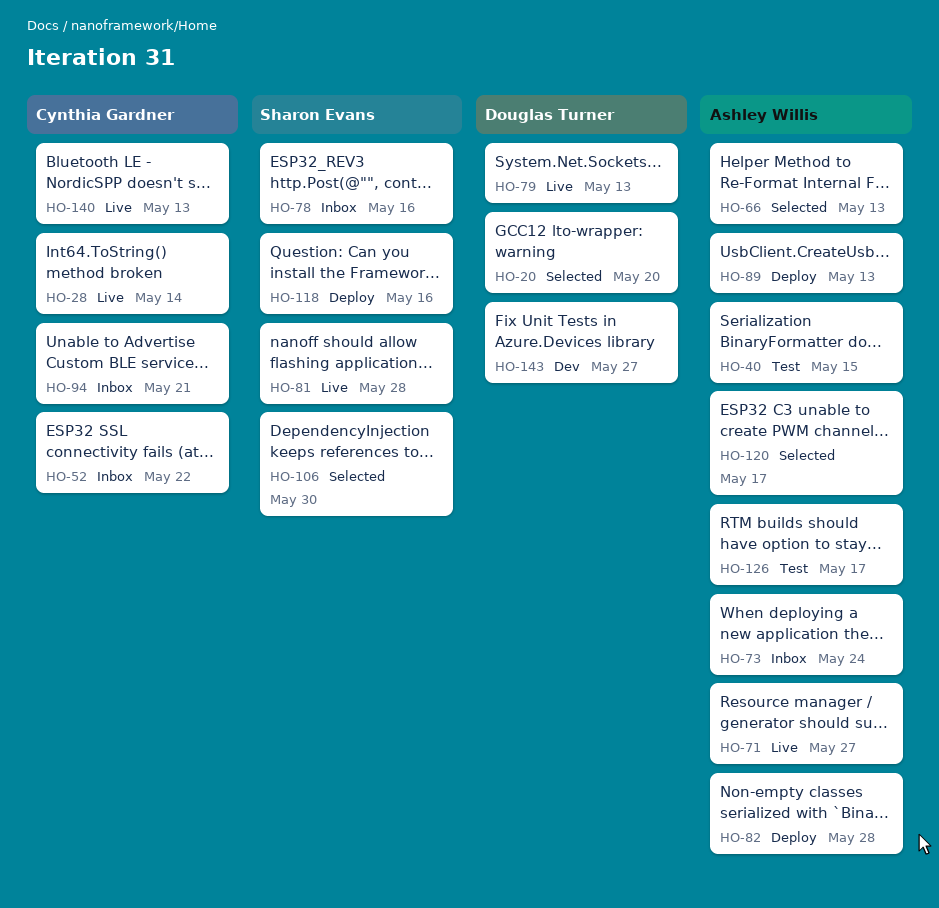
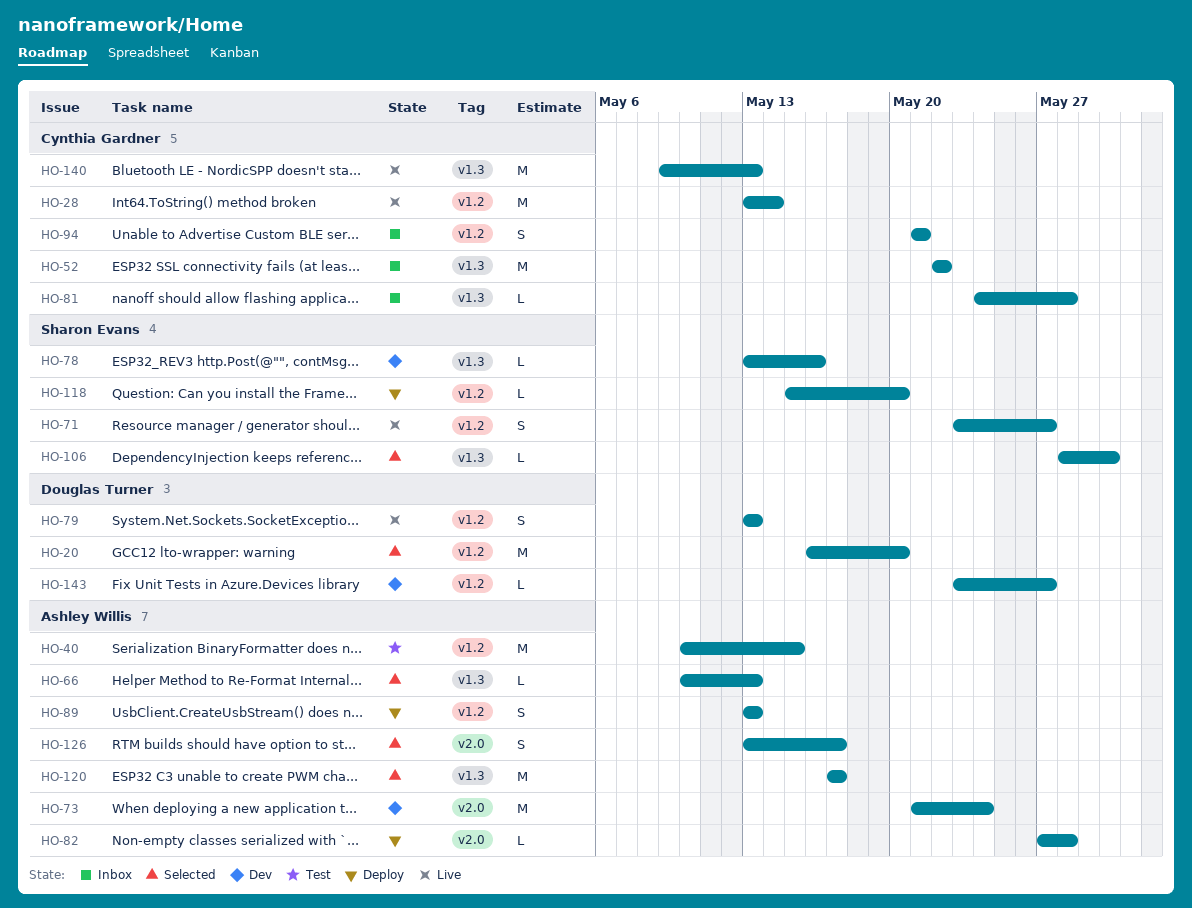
HO-71, owner: Ashley Willis -> Sharon Evans
HO-73, status: Inbox -> Dev
HO-78, status: Inbox -> Dev
HO-81, status: Live -> Inbox
HO-81, owner: Sharon Evans -> Cynthia Gardner
HO-118, due: May 16 -> May 20
HO-126, status: Test -> Selected

